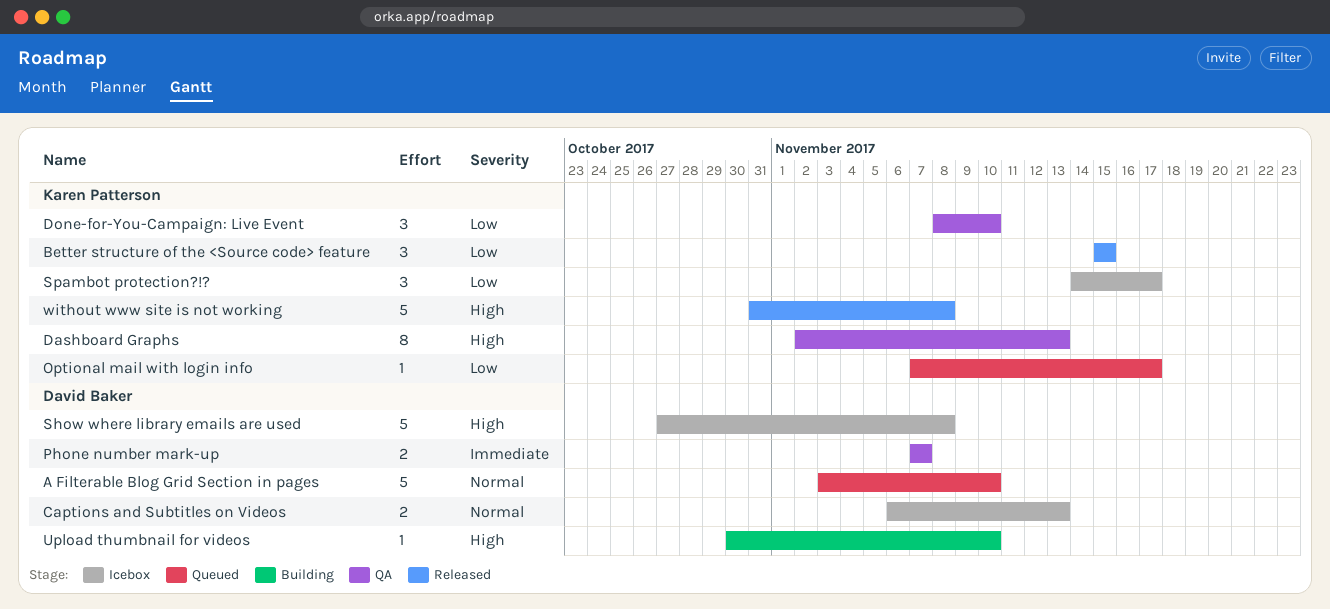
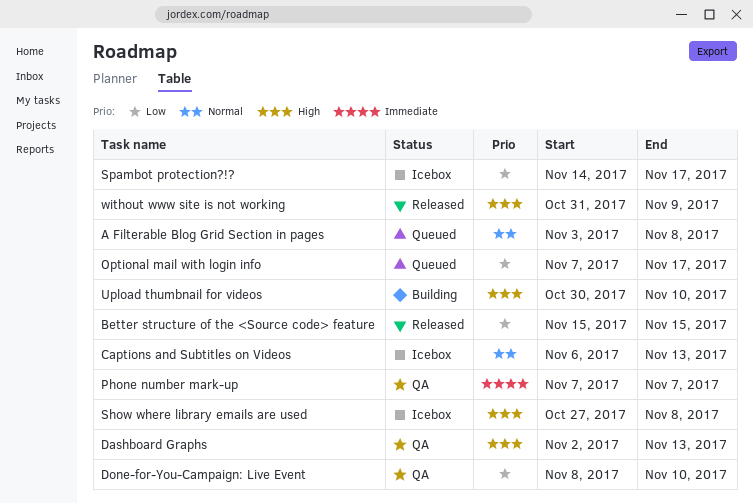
A Filterable Blog Grid Section in pages, due: Nov 10 -> Nov 8
without www site is not working, due: Nov 8 -> Nov 9

